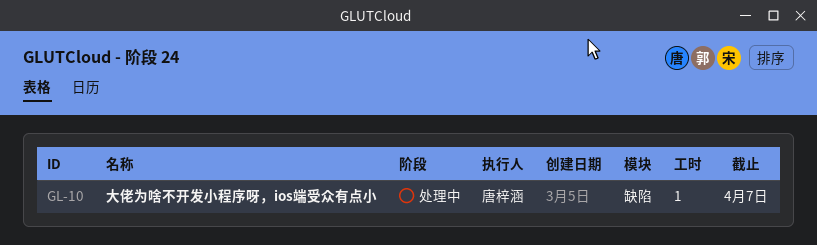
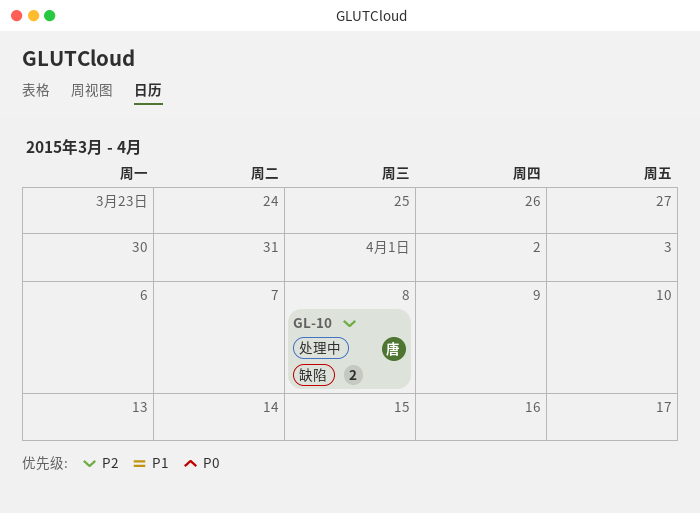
GL-10, estimate: 1 -> 2
GL-10, due: Apr 7 -> Apr 8

